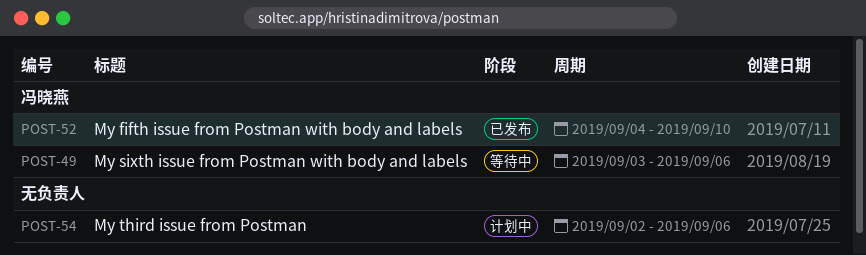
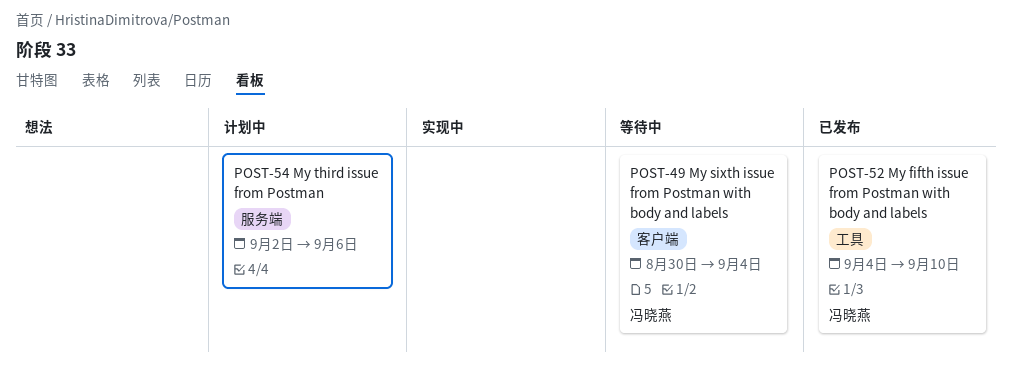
POST-49, start: Sep 3 -> Aug 30
POST-49, due: Sep 6 -> Sep 4

